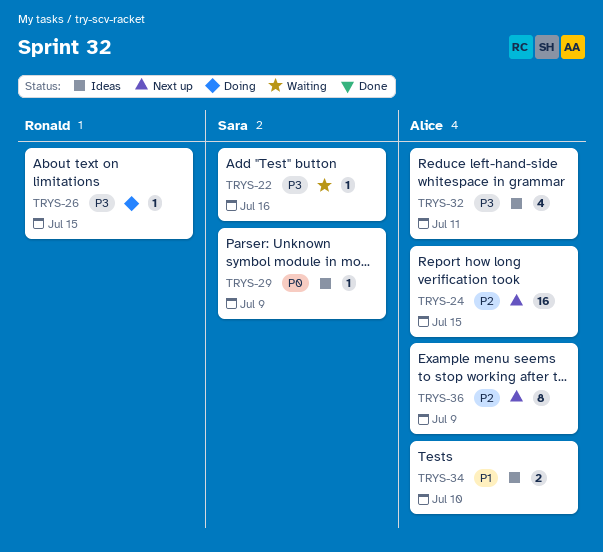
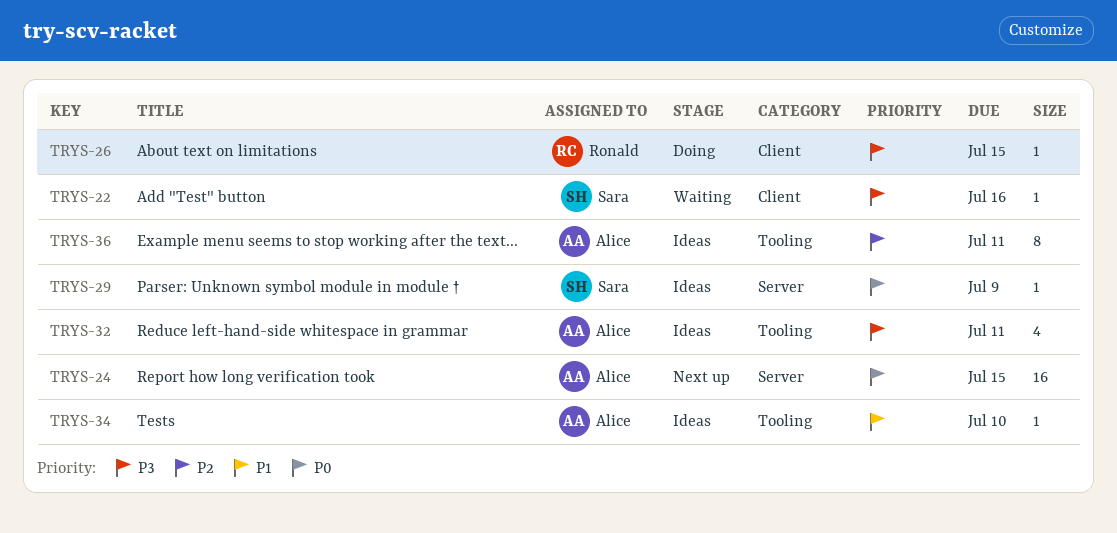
TRYS-24, priority: P2 -> P0
TRYS-34, estimate: 2 -> 1
TRYS-36, status: Next up -> Ideas
TRYS-36, due: Jul 9 -> Jul 11

